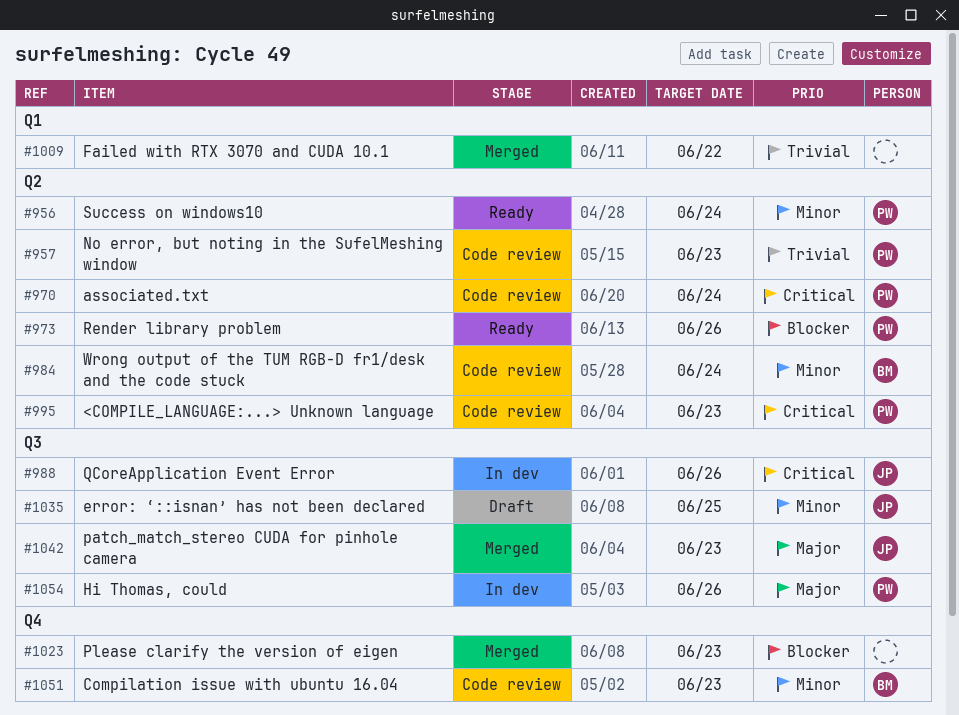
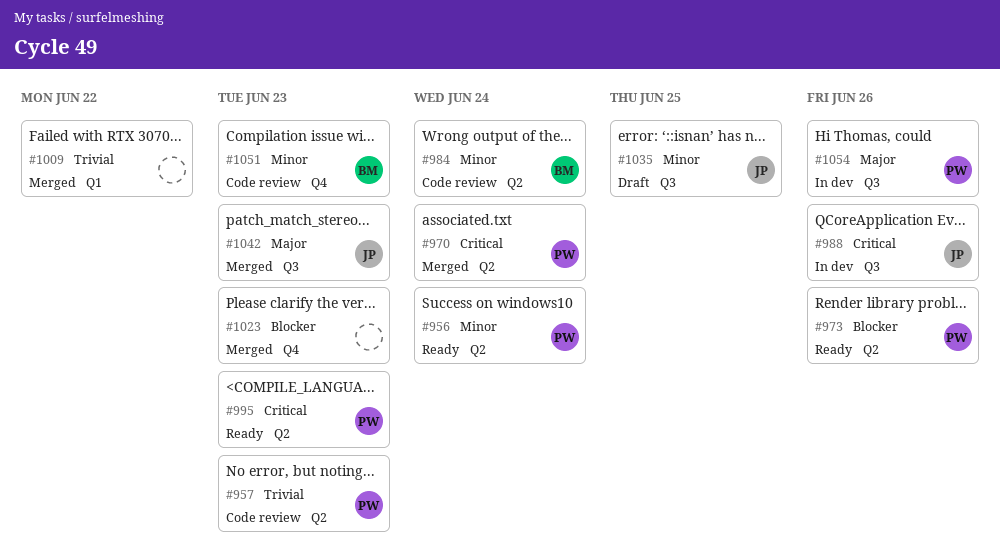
#970, status: Code review -> Merged
#995, status: Code review -> Ready

